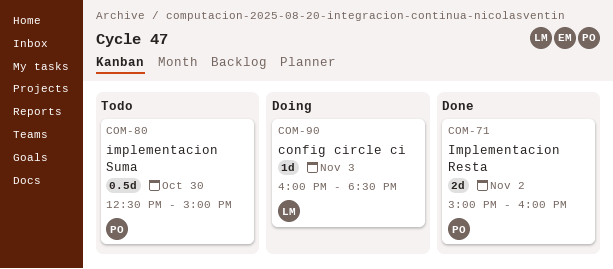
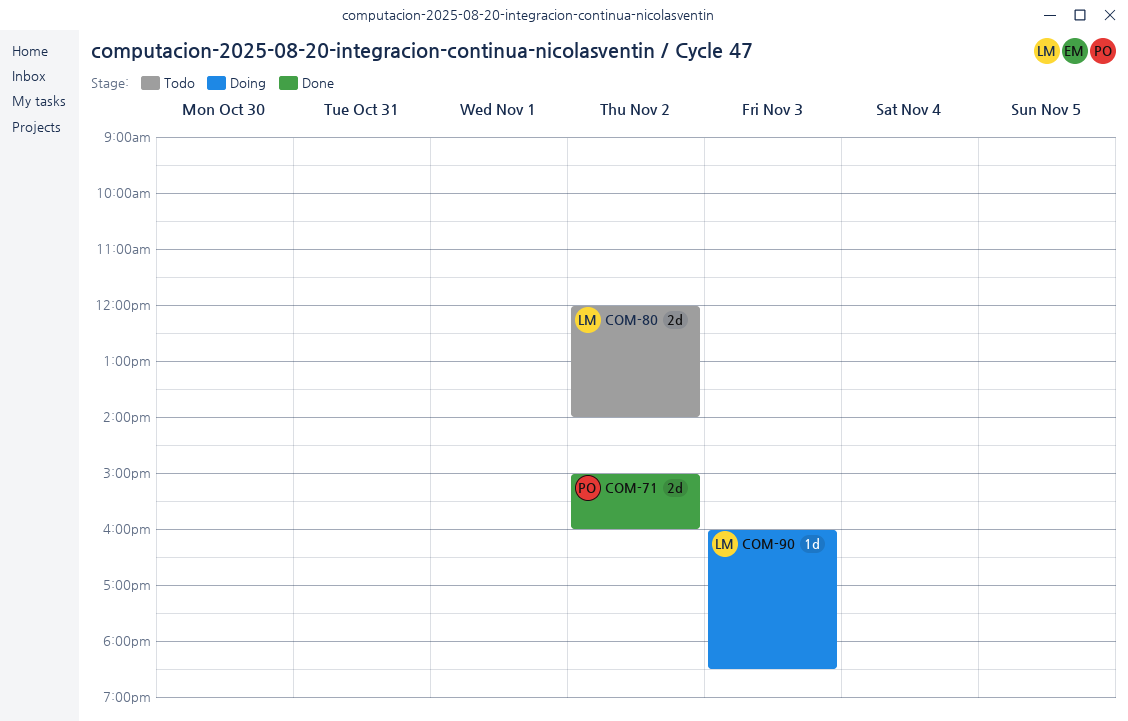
COM-80, owner: PO -> LM
COM-80, estimate: 0.5d -> 2d
COM-80, day: Oct 30 -> Nov 2
COM-80, begins: 12:30 -> 12:00
COM-80, ends: 15:00 -> 14:00

